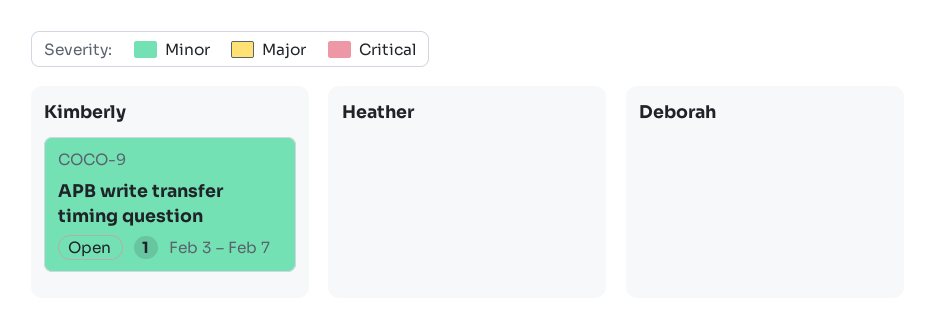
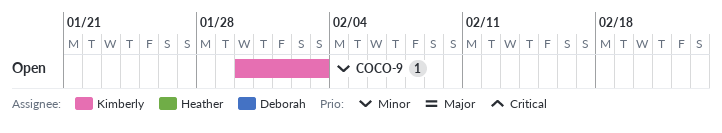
COCO-9, start: Feb 3 -> Jan 30
COCO-9, due: Feb 7 -> Feb 3

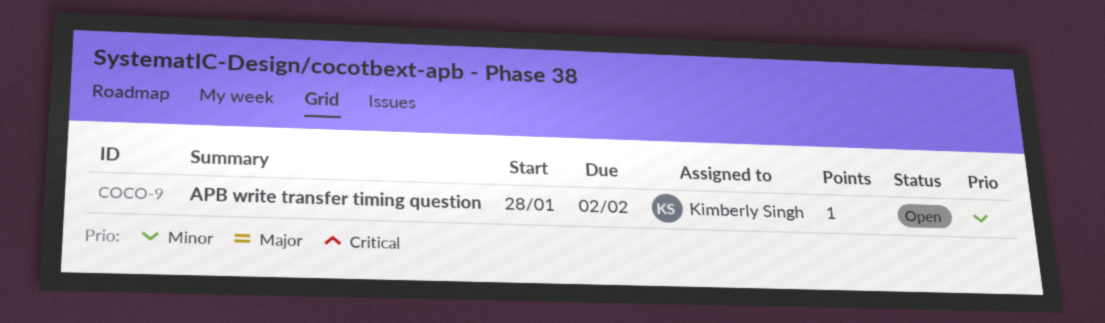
COCO-9, start: Jan 30 -> Jan 28
COCO-9, due: Feb 3 -> Feb 2

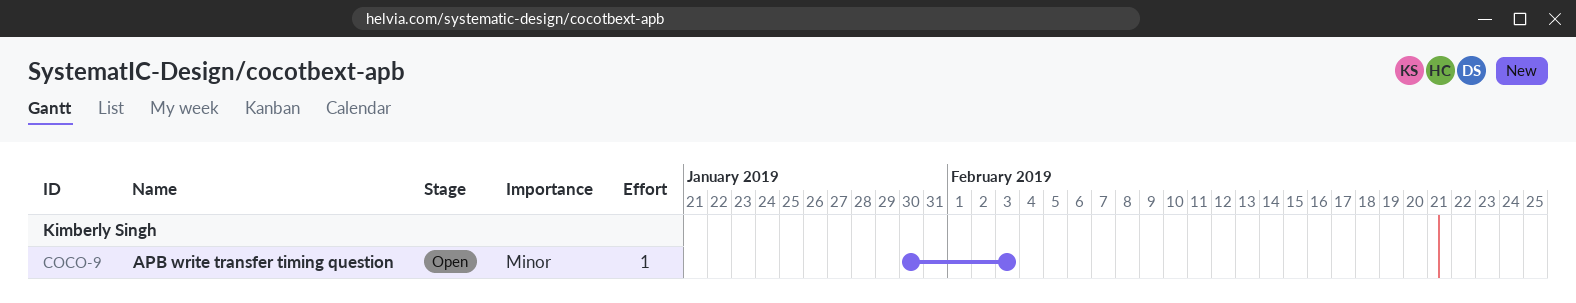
COCO-9, start: Jan 28 -> Jan 30
COCO-9, due: Feb 2 -> Feb 3

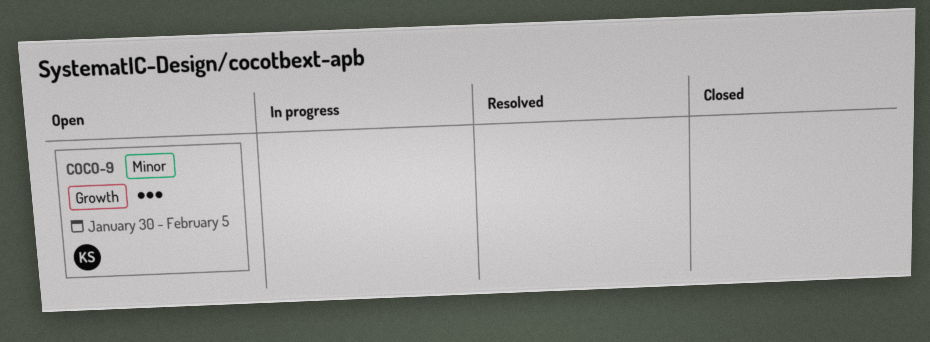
COCO-9, estimate: 1 -> 3
COCO-9, due: Feb 3 -> Feb 5

